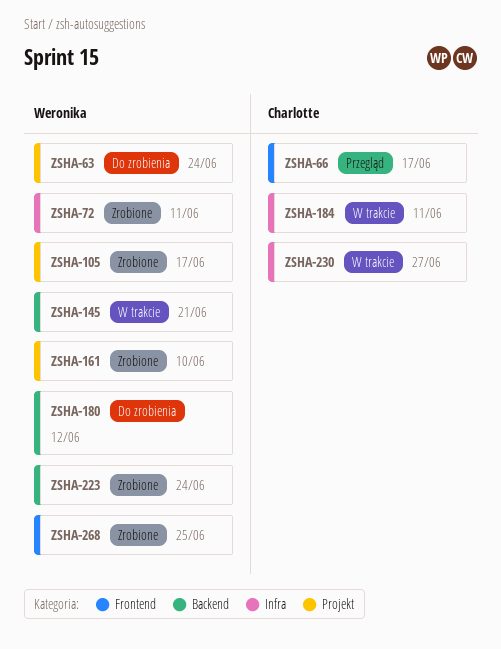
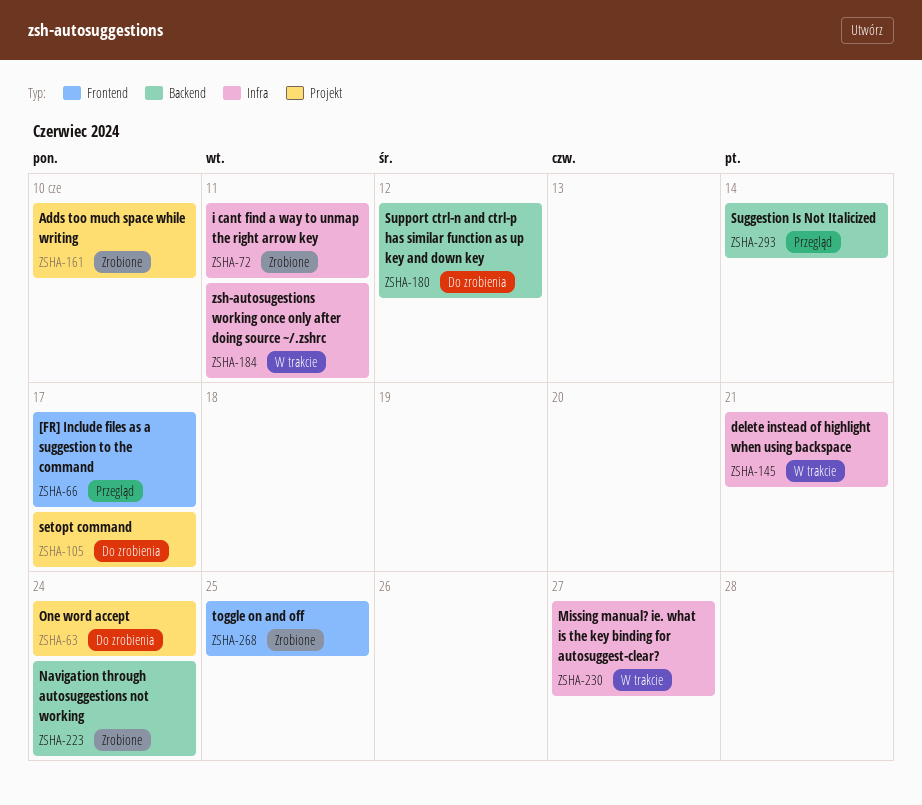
ZSHA-105, status: Zrobione -> Do zrobienia
ZSHA-145, label: Backend -> Infra
ZSHA-293: none -> present

